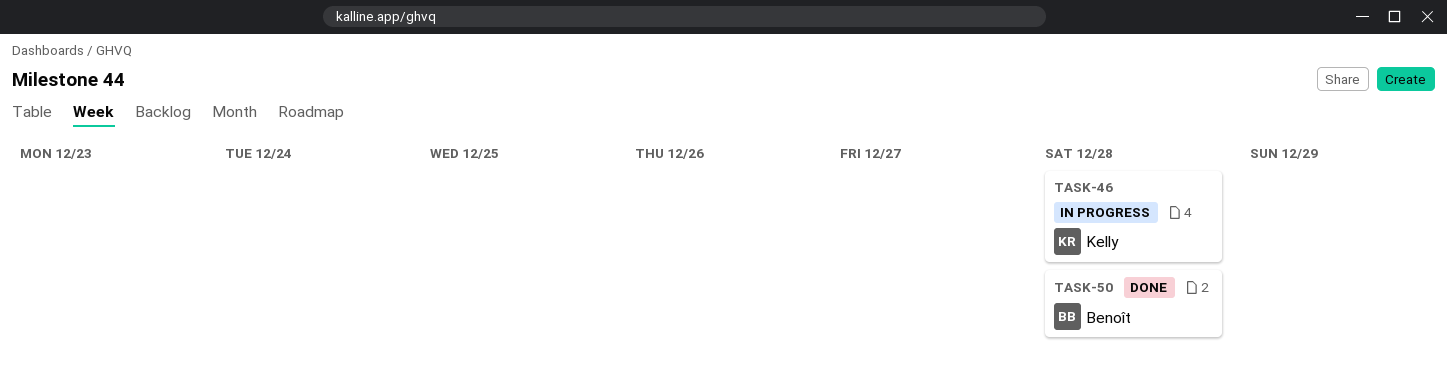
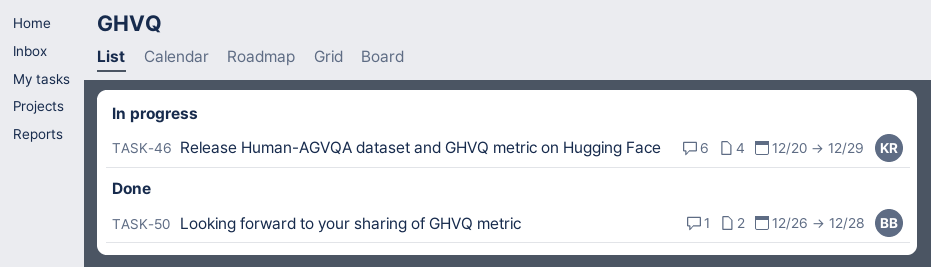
TASK-46, due: Dec 28 -> Dec 29

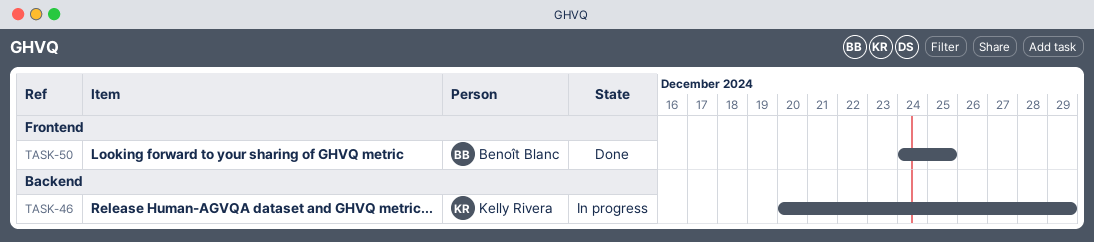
TASK-50, start: Dec 26 -> Dec 24
TASK-50, due: Dec 28 -> Dec 25

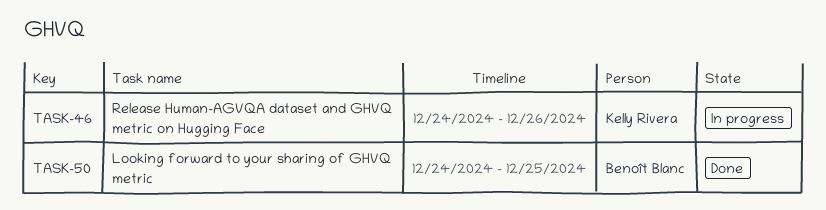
TASK-46, start: Dec 20 -> Dec 24
TASK-46, due: Dec 29 -> Dec 26

